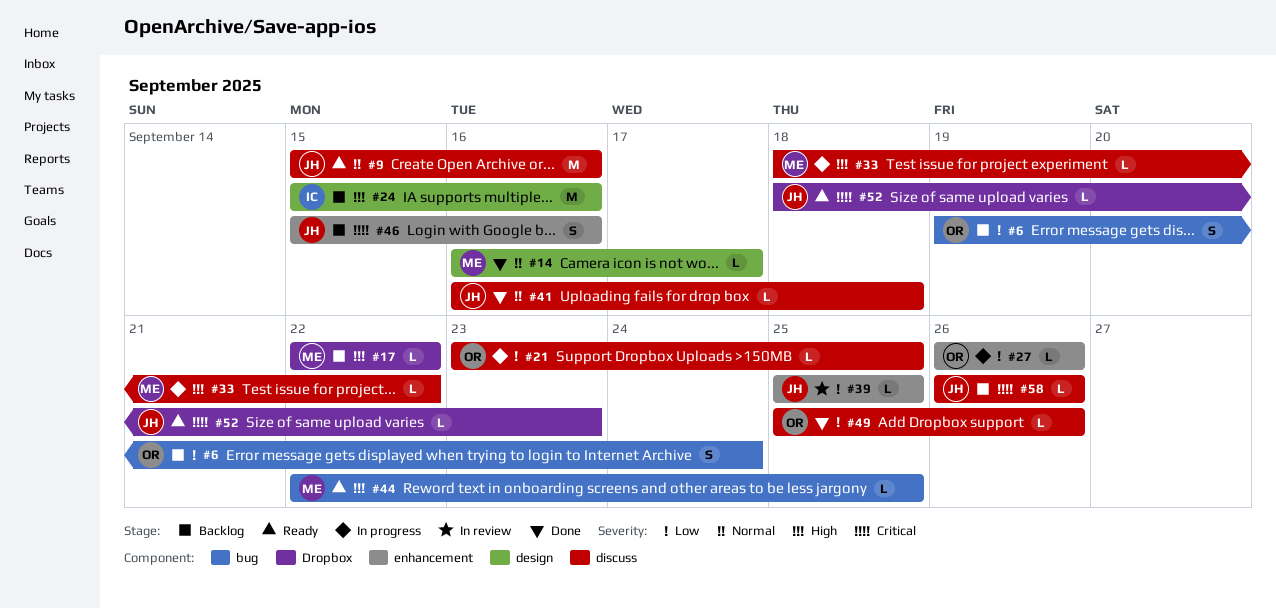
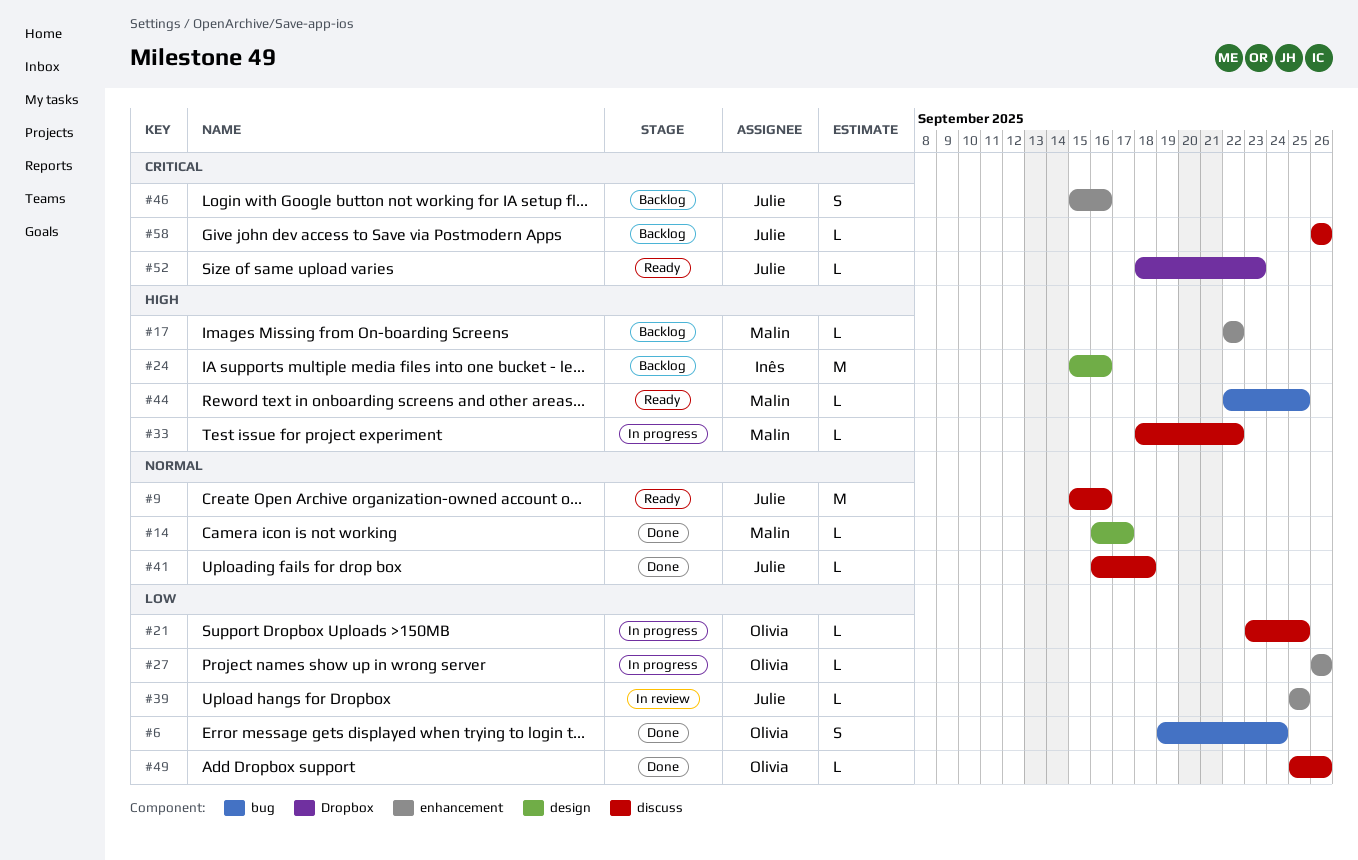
#6, status: Backlog -> Done
#17, label: Dropbox -> enhancement

